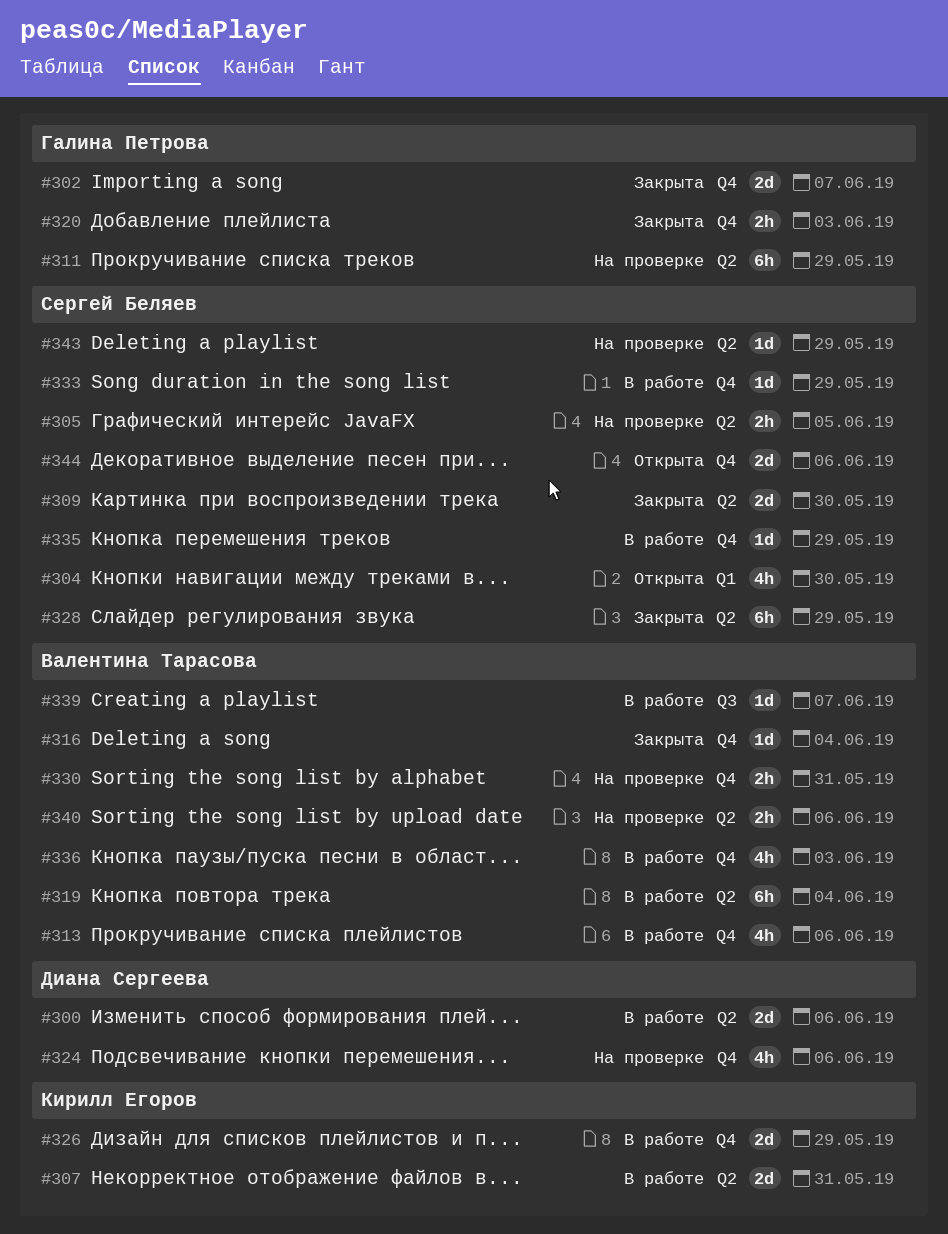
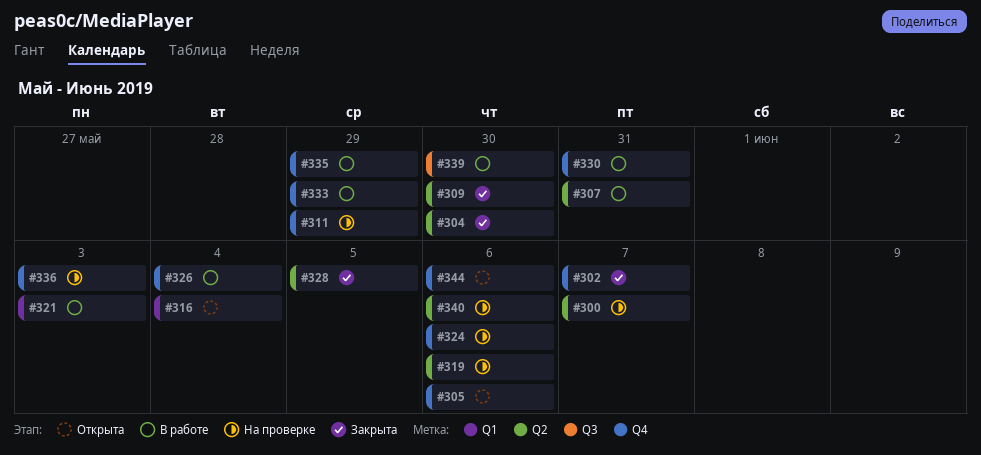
#300, status: В работе -> На проверке
#300, due: Jun 6 -> Jun 7
#304, status: Открыта -> Закрыта
#304, label: Q1 -> Q2
#305, status: На проверке -> Открыта
#305, label: Q2 -> Q4
#305, due: Jun 5 -> Jun 6
#311, label: Q2 -> Q4
#313: present -> none
#316, status: Закрыта -> Открыта
#316, label: Q4 -> Q1
#319, status: В работе -> На проверке
#319, due: Jun 4 -> Jun 6
#320: present -> none
#321: none -> present
#326, due: May 29 -> Jun 4
#328, due: May 29 -> Jun 5
#330, status: На проверке -> В работе
#336, status: В работе -> На проверке
#339, due: Jun 7 -> May 30
#343: present -> none

